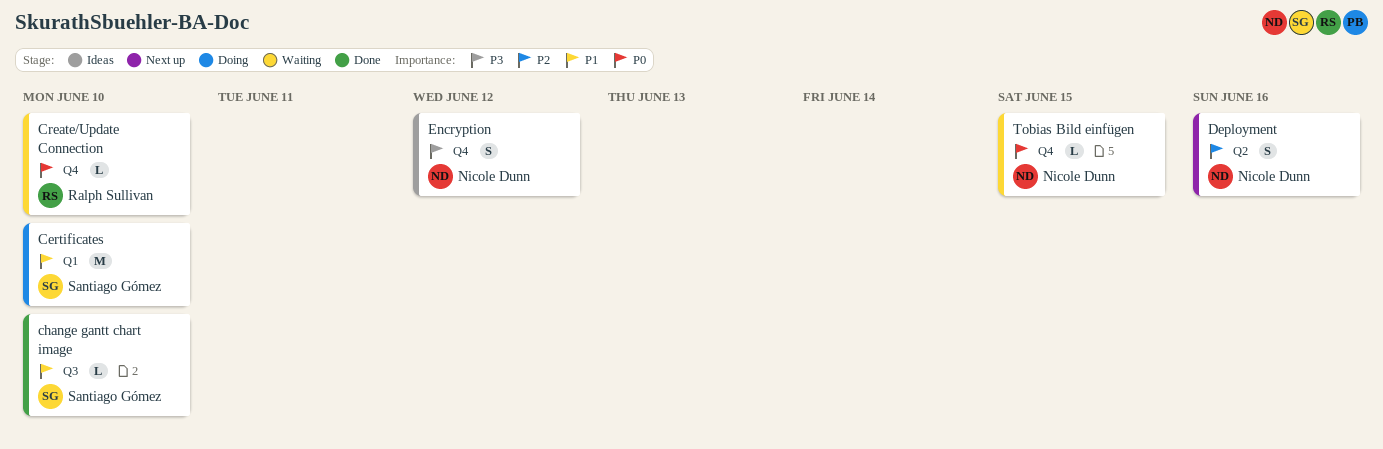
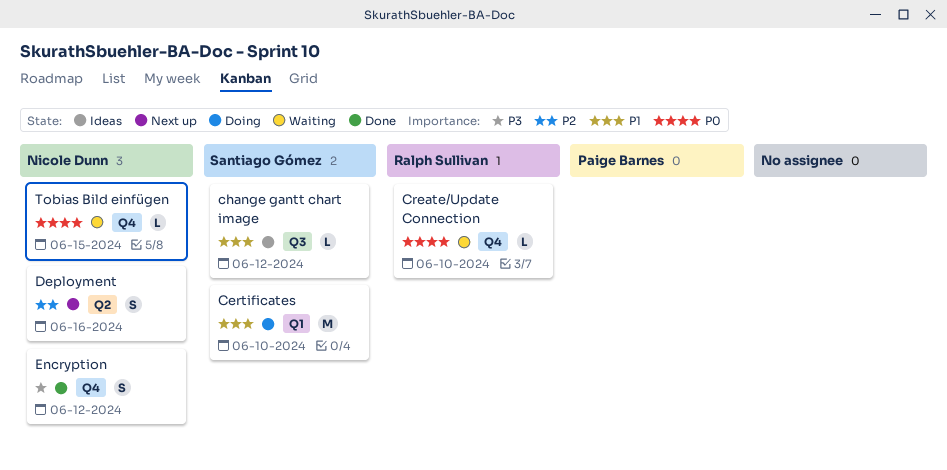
change gantt chart image, status: Done -> Ideas
change gantt chart image, due: Jun 10 -> Jun 12
Encryption, status: Ideas -> Done

